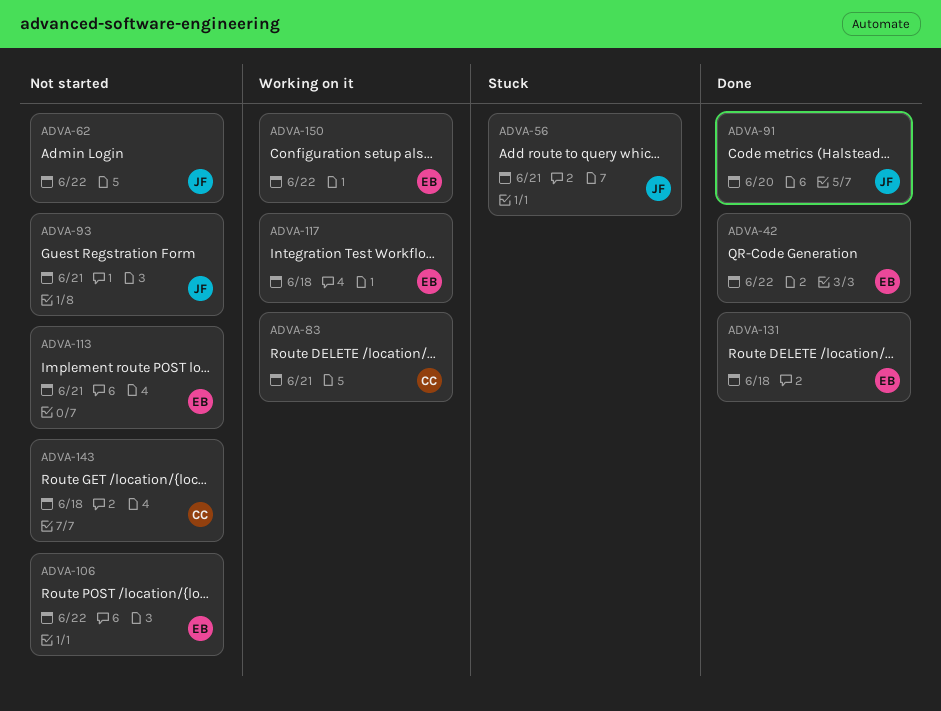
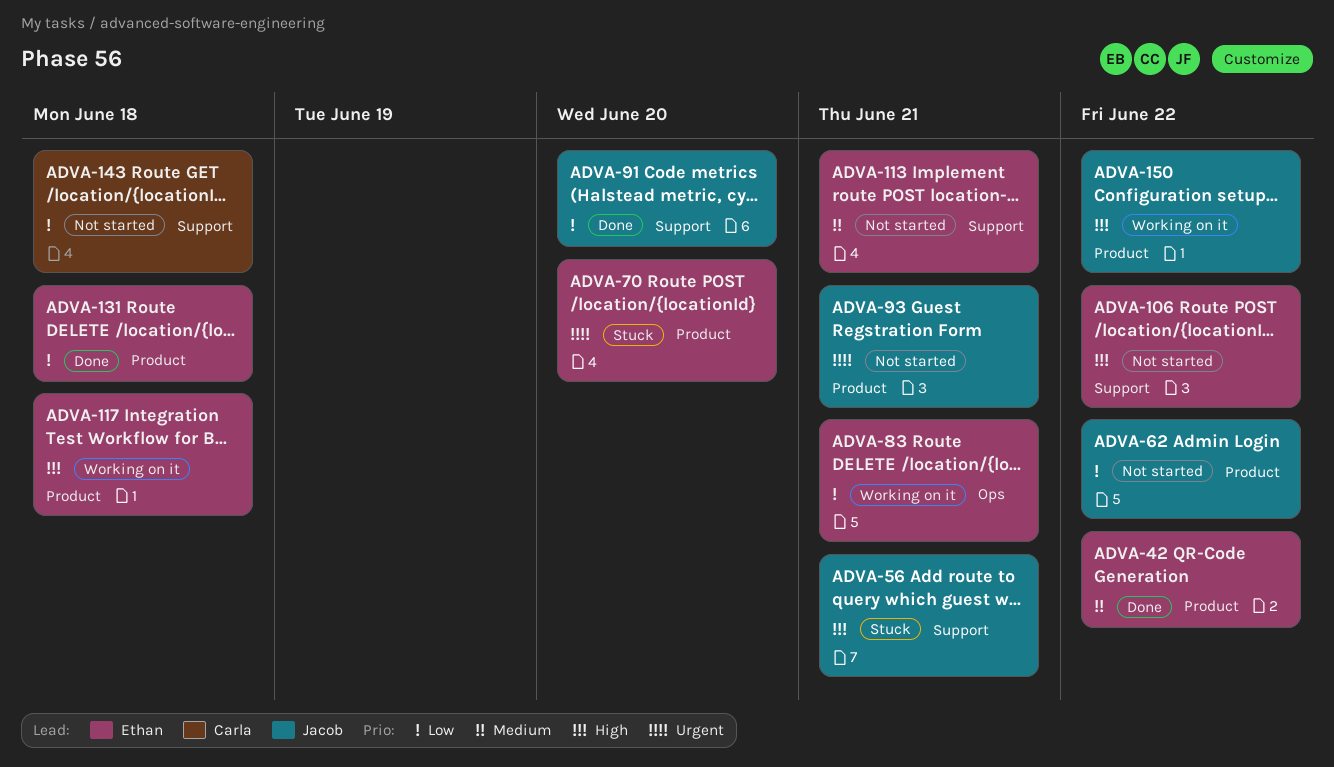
ADVA-70: none -> present
ADVA-83, owner: Carla -> Ethan
ADVA-150, owner: Ethan -> Jacob

